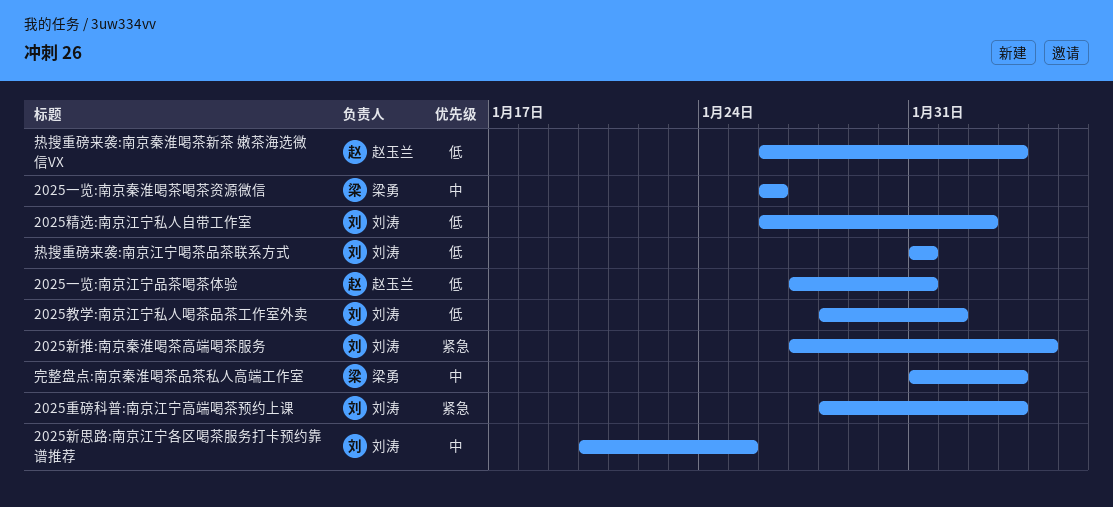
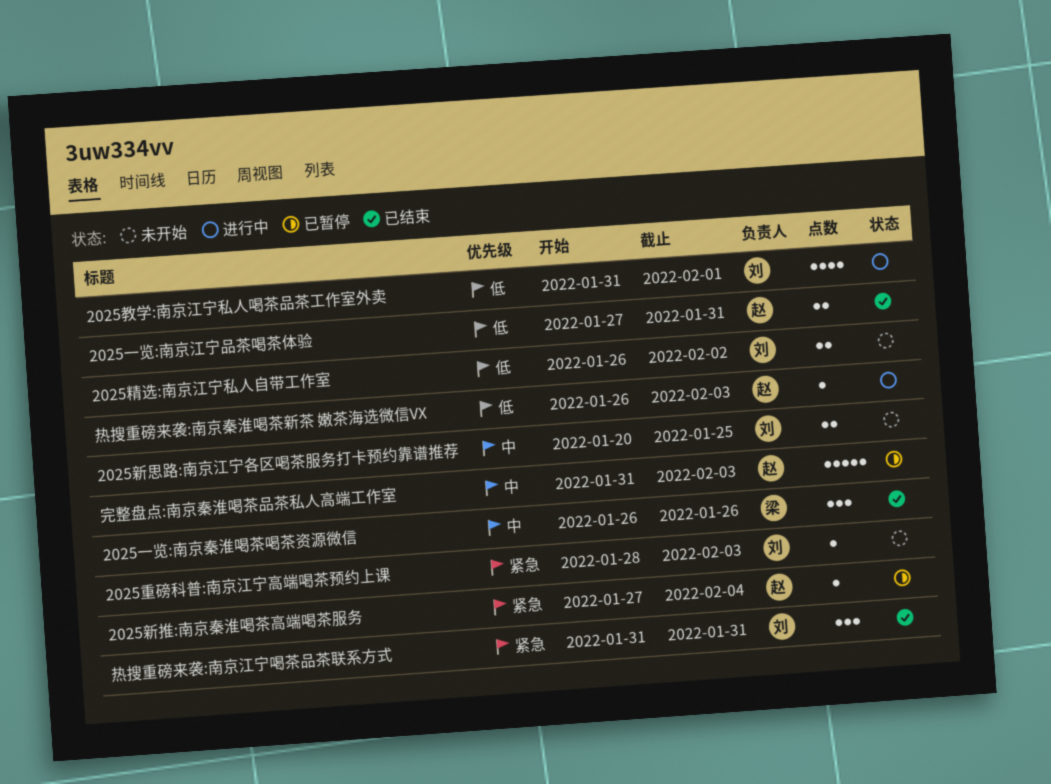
2025教学:南京江宁私人喝茶品茶工作室外卖, start: Jan 28 -> Jan 31
2025新推:南京秦淮喝茶高端喝茶服务, owner: 刘涛 -> 赵玉兰
完整盘点:南京秦淮喝茶品茶私人高端工作室, owner: 梁勇 -> 赵玉兰
热搜重磅来袭:南京江宁喝茶品茶联系方式, priority: 低 -> 紧急

